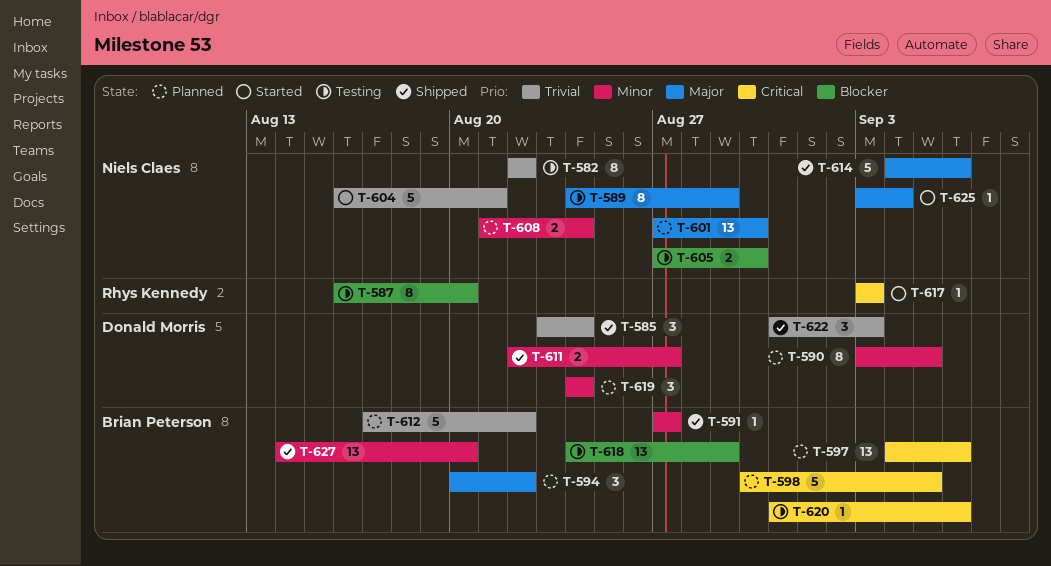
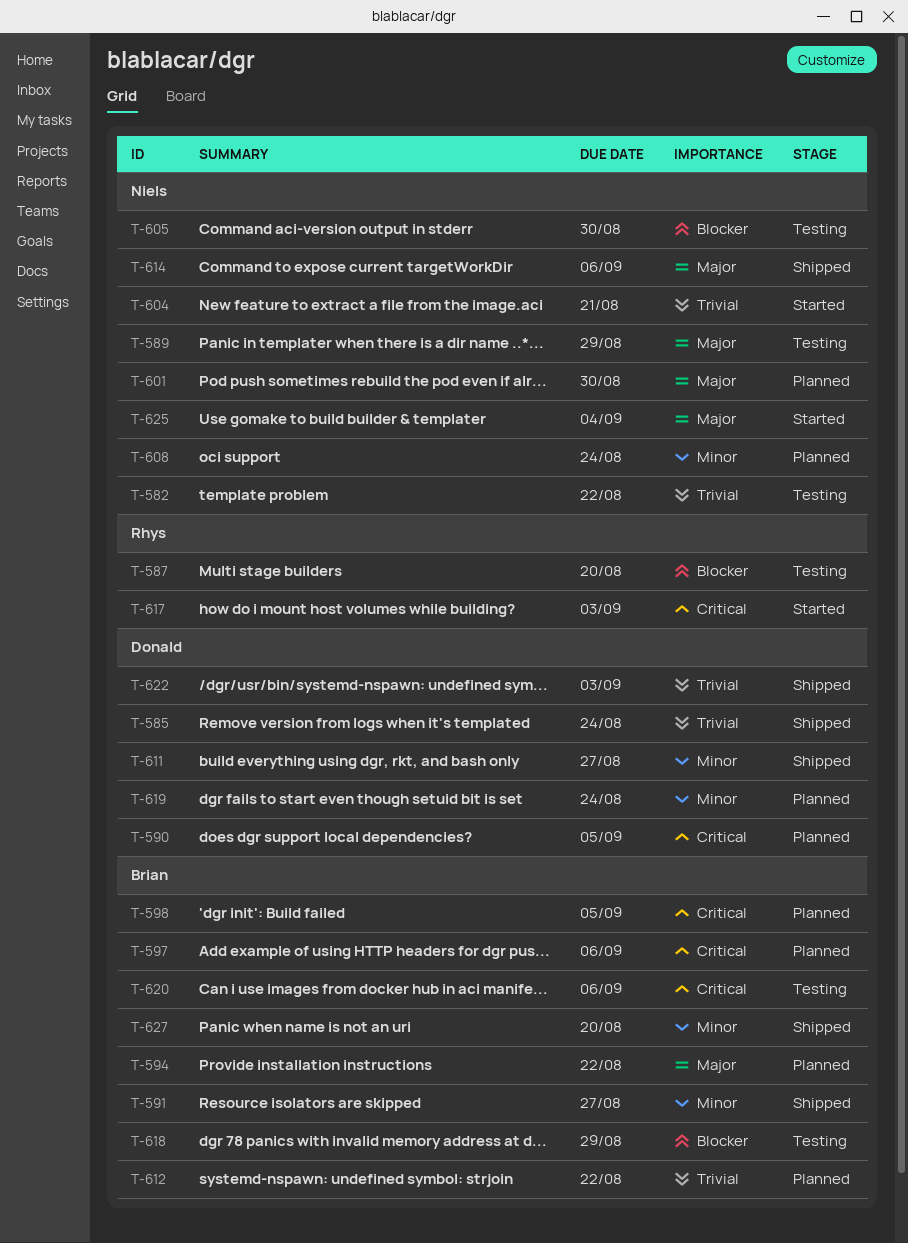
T-590, priority: Minor -> Critical

